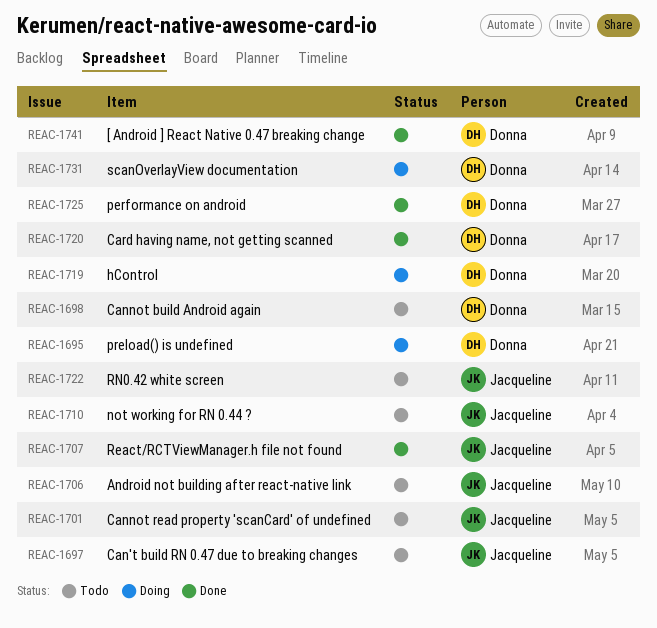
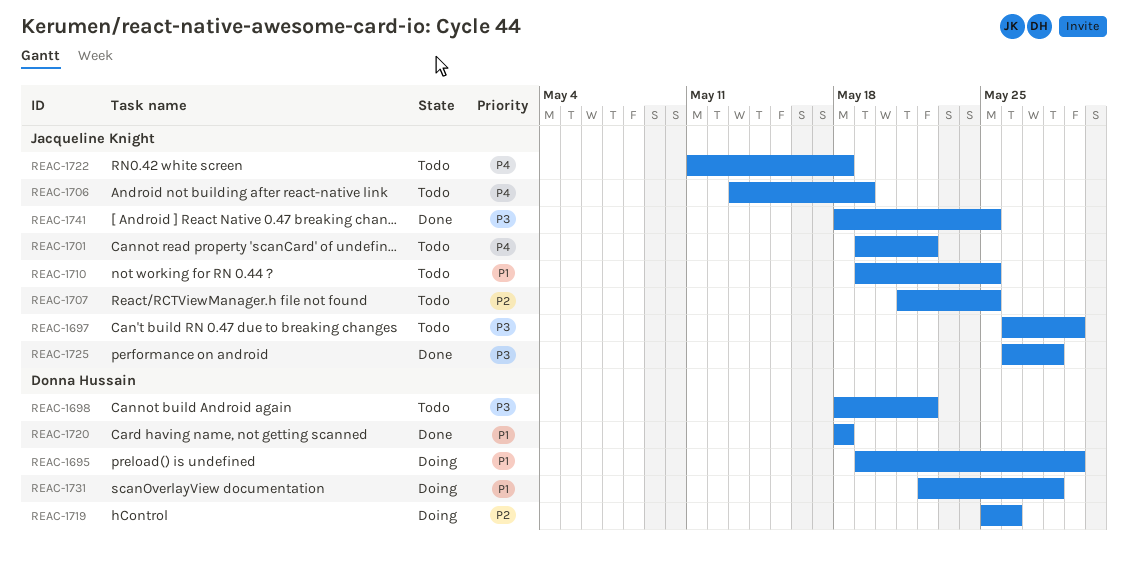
REAC-1707, status: Done -> Todo
REAC-1725, owner: Donna Hussain -> Jacqueline Knight
REAC-1741, owner: Donna Hussain -> Jacqueline Knight

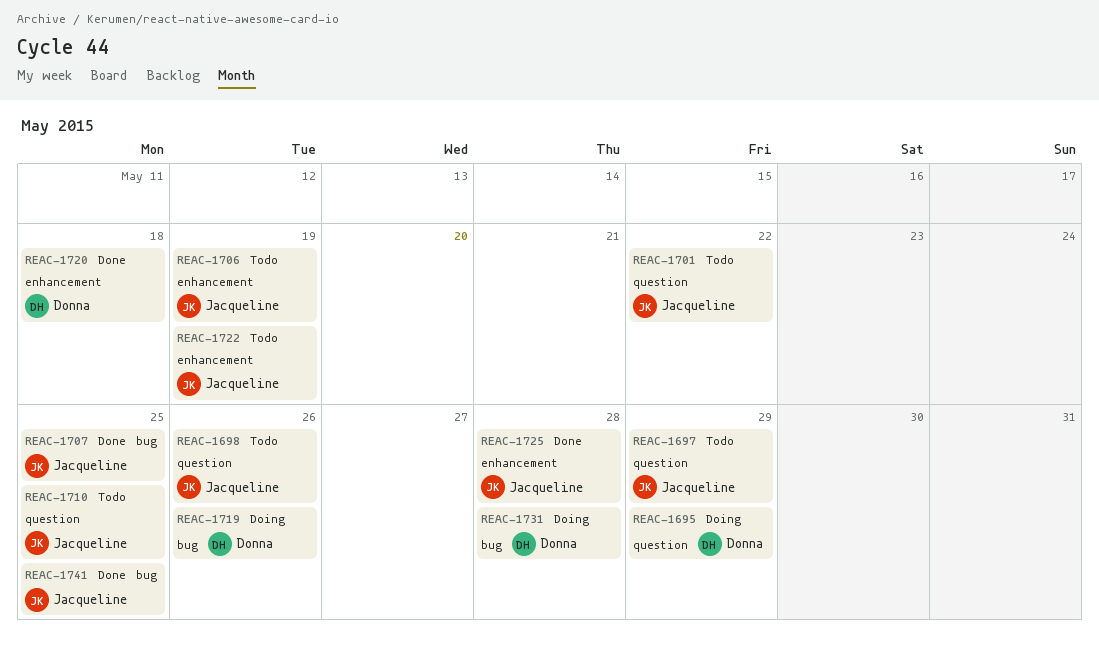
REAC-1698, owner: Donna Hussain -> Jacqueline Knight
REAC-1698, due: May 22 -> May 26
REAC-1707, status: Todo -> Done
REAC-1722, due: May 18 -> May 19

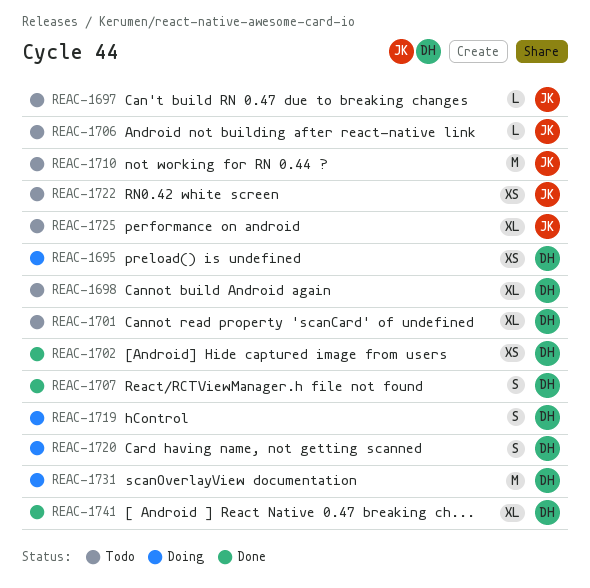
REAC-1698, owner: Jacqueline -> Donna
REAC-1701, owner: Jacqueline -> Donna
REAC-1702: none -> present
REAC-1707, owner: Jacqueline -> Donna
REAC-1720, status: Done -> Doing
REAC-1725, status: Done -> Todo
REAC-1741, owner: Jacqueline -> Donna

